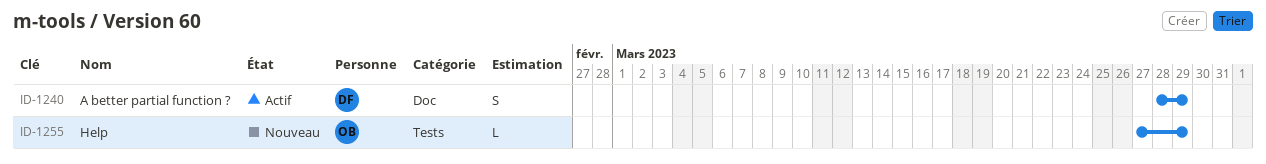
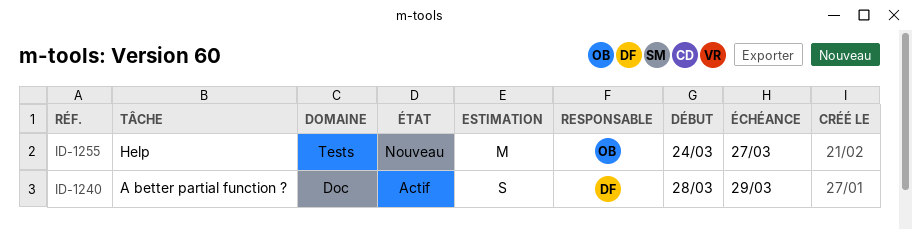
ID-1255, estimate: L -> M
ID-1255, start: Mar 27 -> Mar 24
ID-1255, due: Mar 29 -> Mar 27

